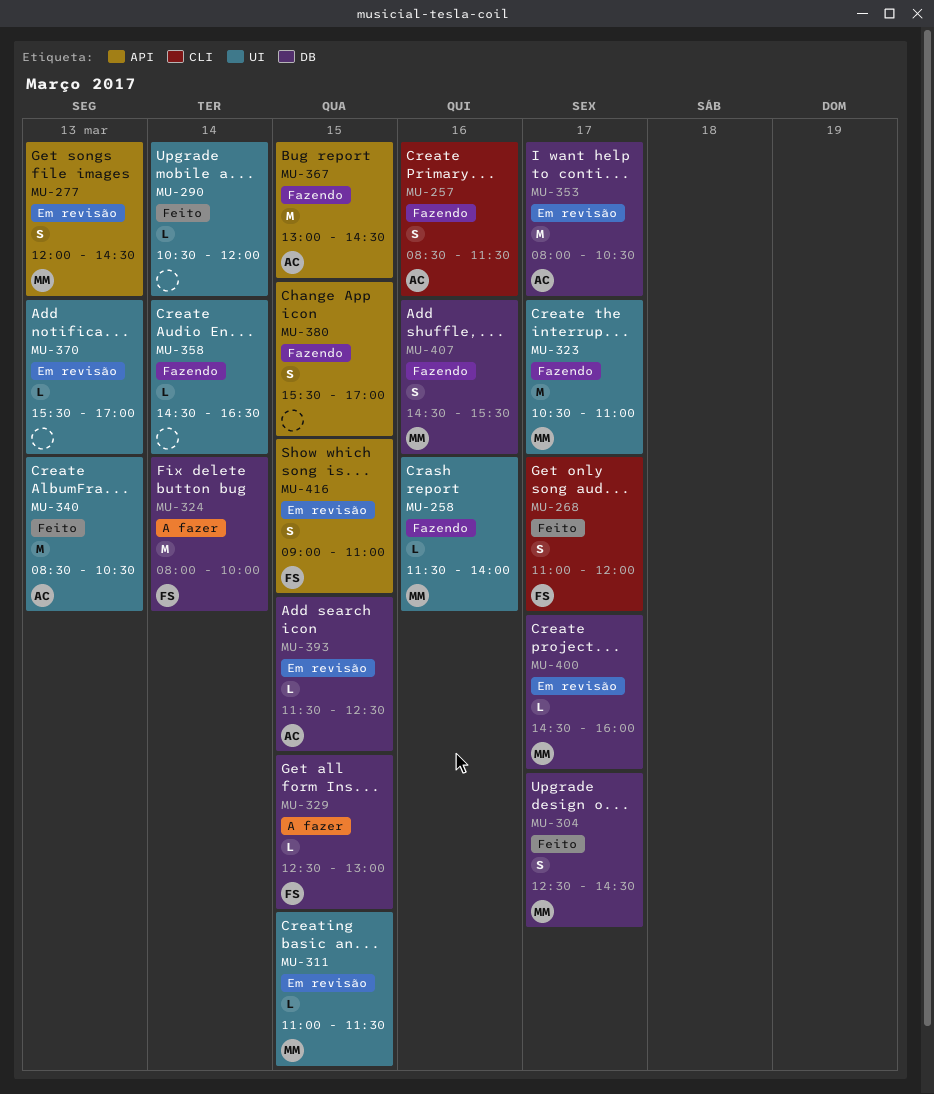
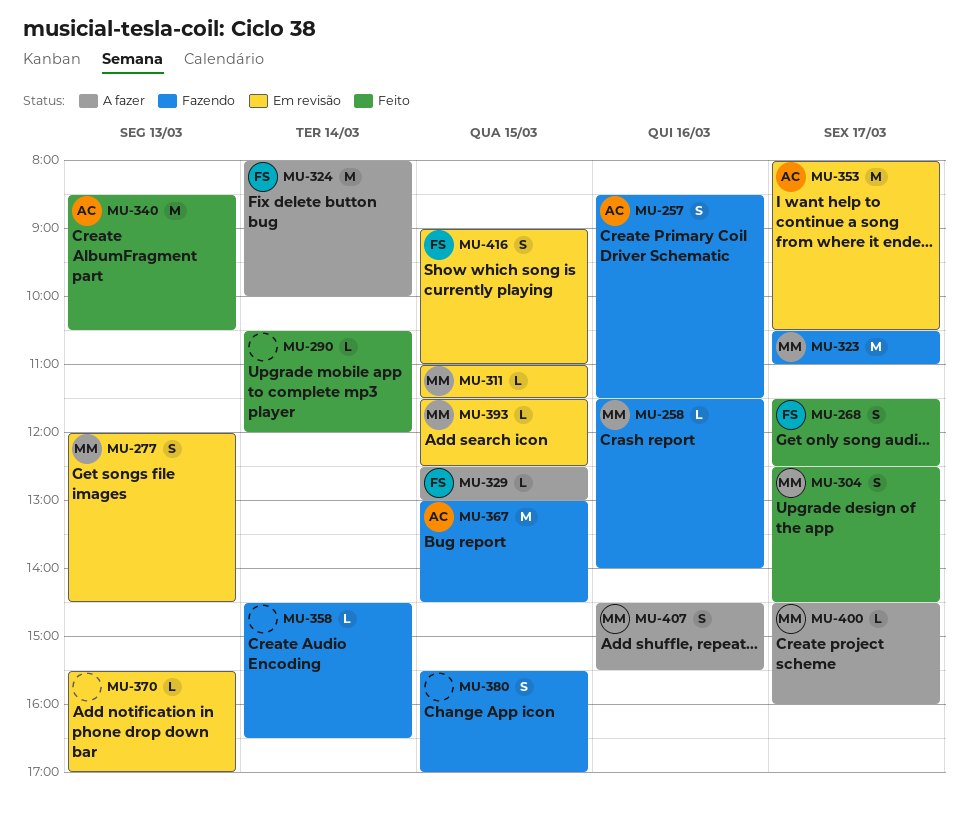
MU-268, begins: 11:00 -> 11:30
MU-268, ends: 12:00 -> 12:30
MU-393, owner: AC -> MM
MU-400, status: Em revisão -> A fazer
MU-407, status: Fazendo -> A fazer

